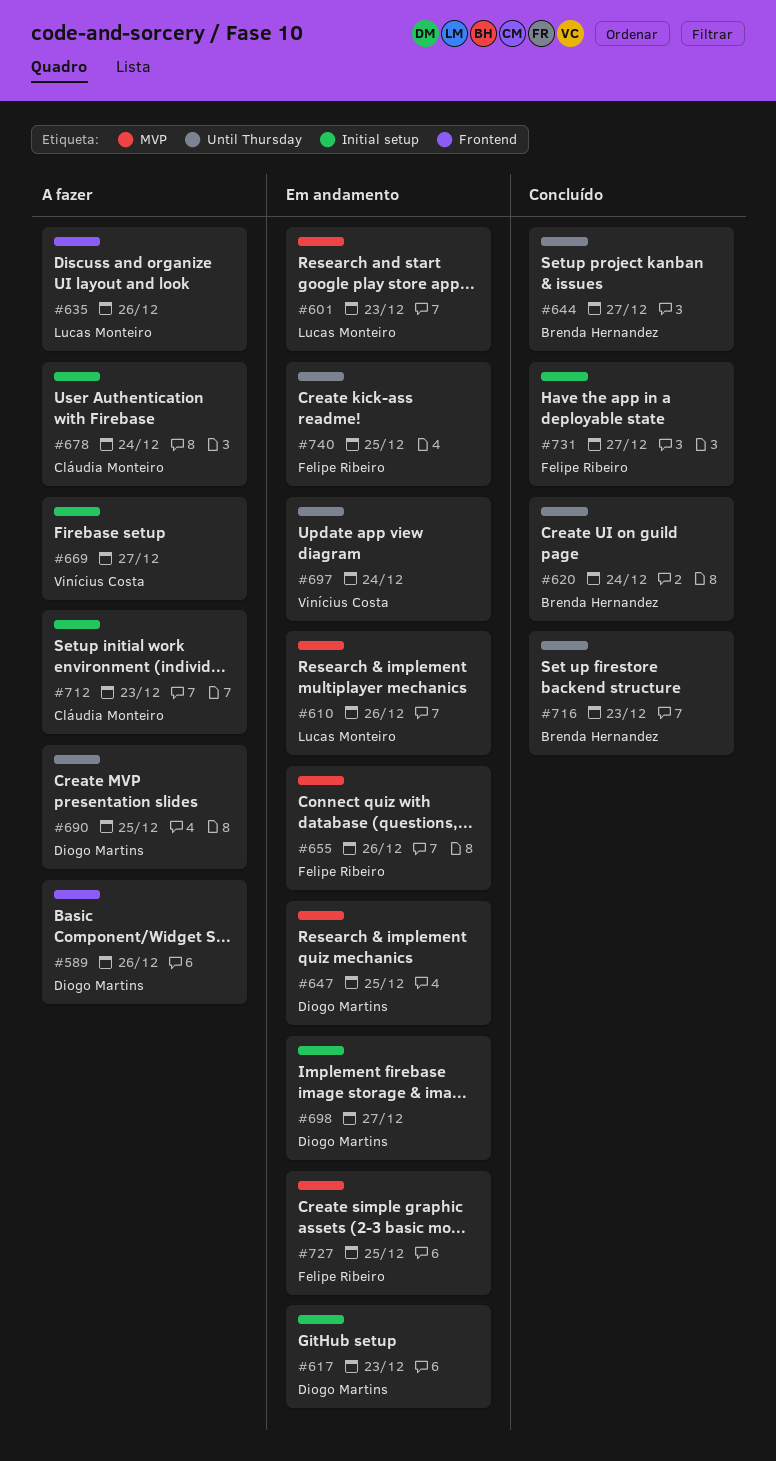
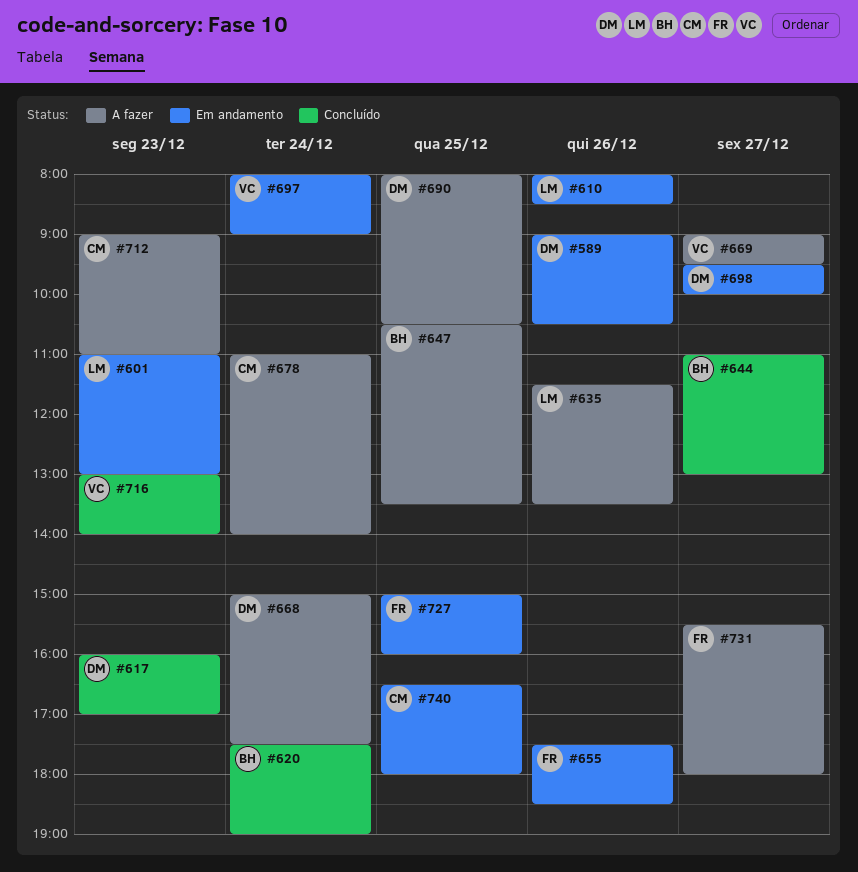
#589, status: A fazer -> Em andamento
#617, status: Em andamento -> Concluído
#647, status: Em andamento -> A fazer
#647, owner: Diogo Martins -> Brenda Hernandez
#668: none -> present
#716, owner: Brenda Hernandez -> Vinícius Costa
#731, status: Concluído -> A fazer
#740, owner: Felipe Ribeiro -> Cláudia Monteiro

